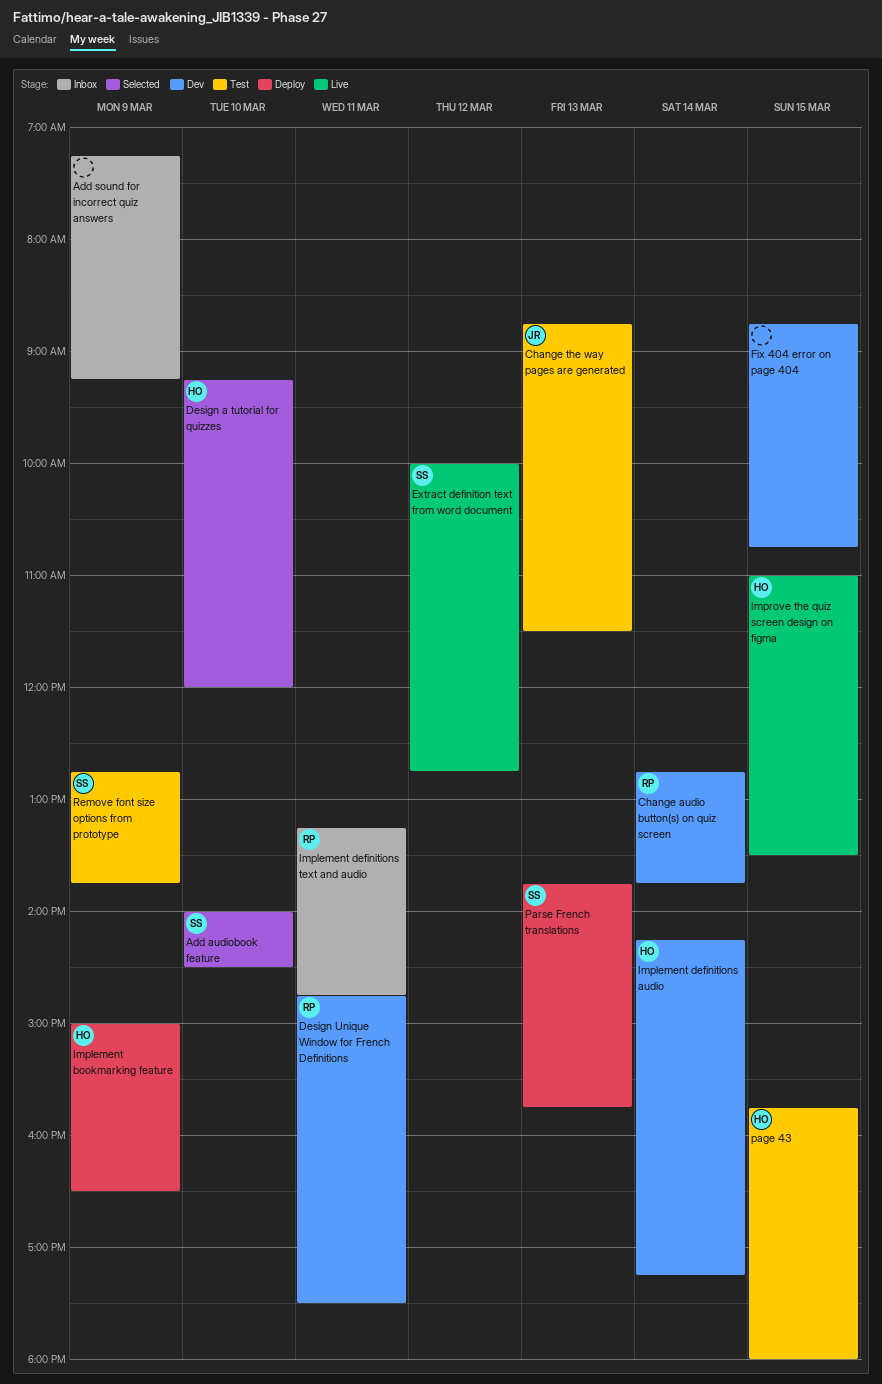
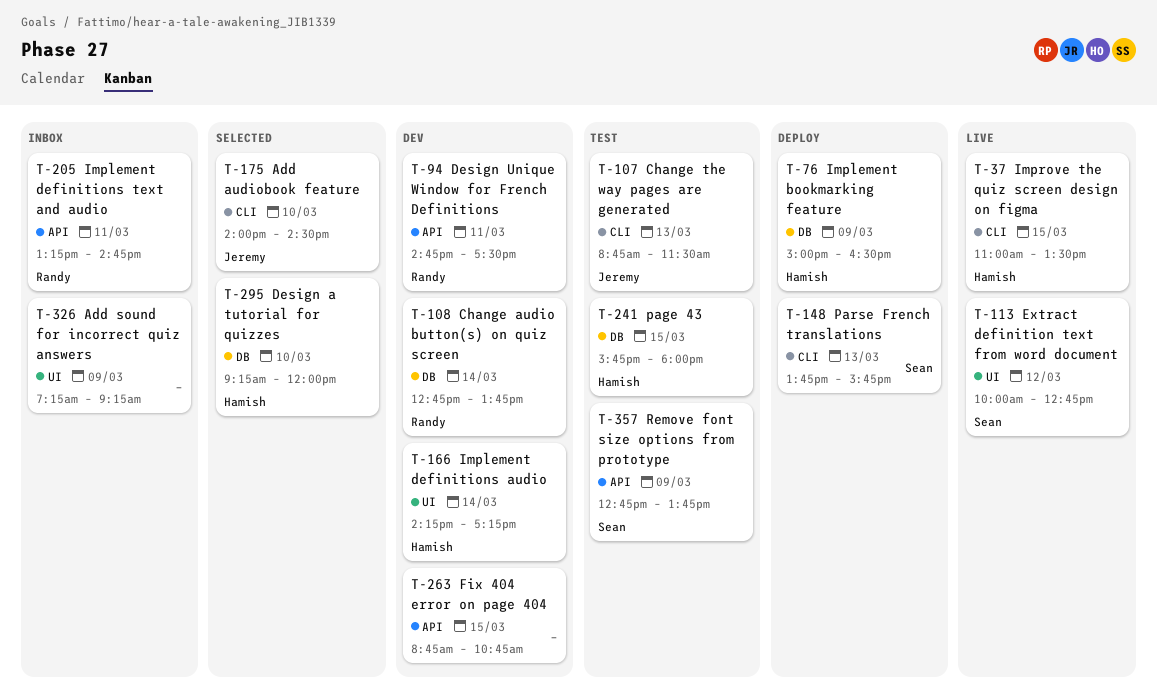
Add audiobook feature, owner: Sean -> Jeremy

